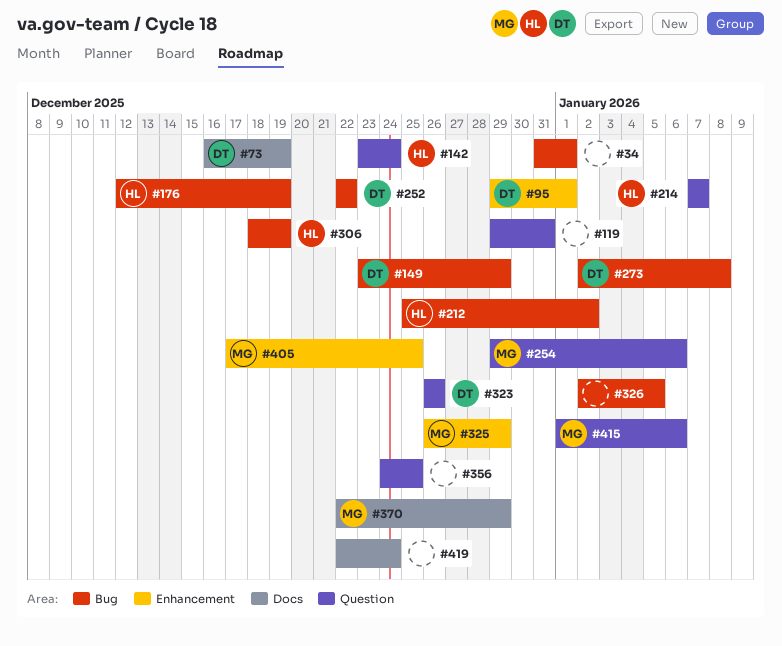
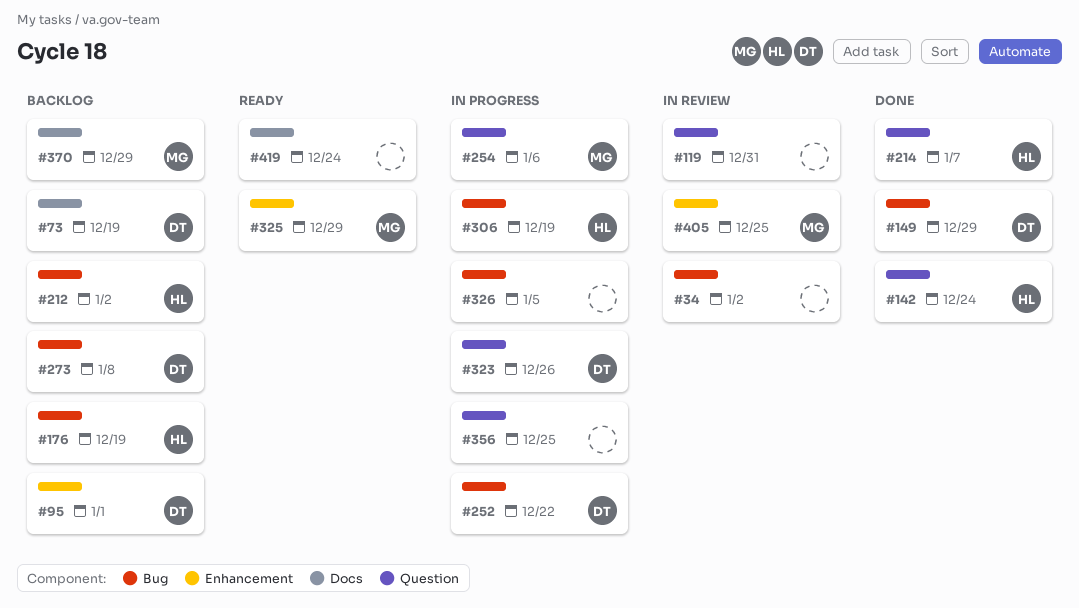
#34, due: Jan 1 -> Jan 2
#415: present -> none

